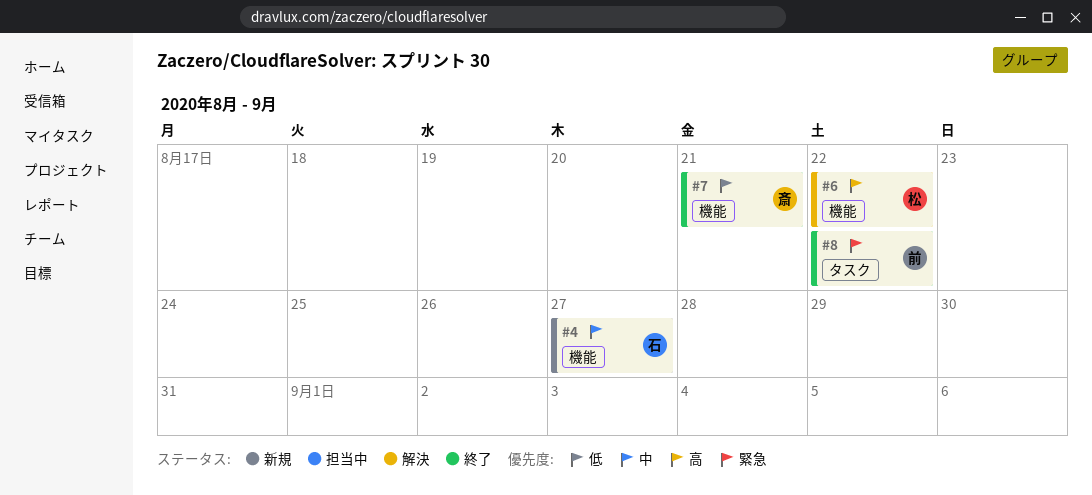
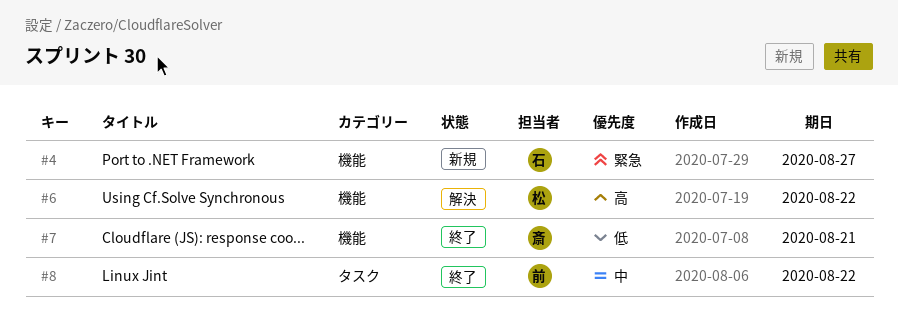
#4, priority: 中 -> 緊急
#8, priority: 緊急 -> 中

